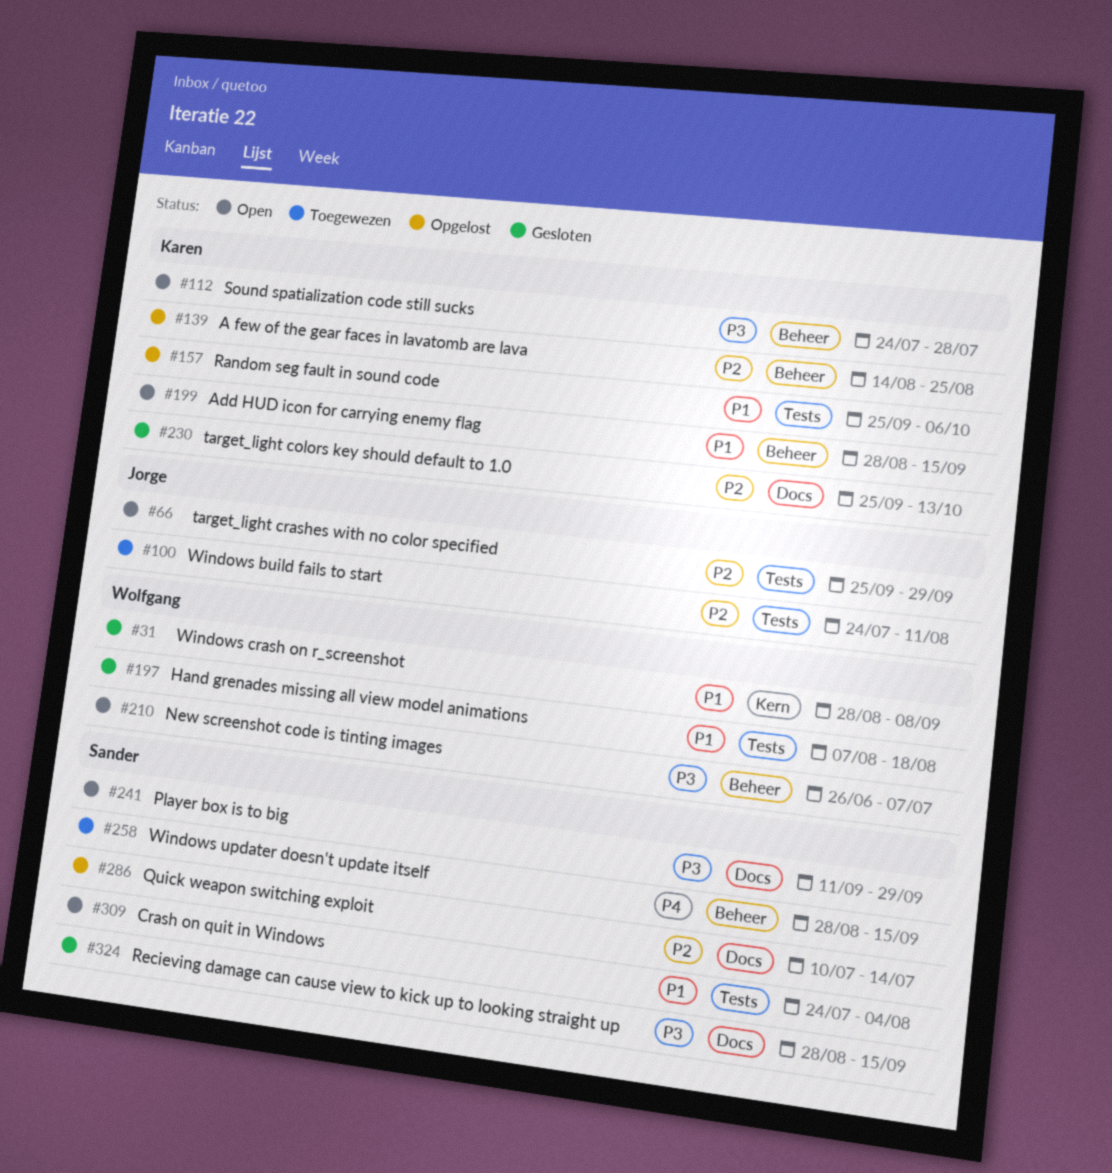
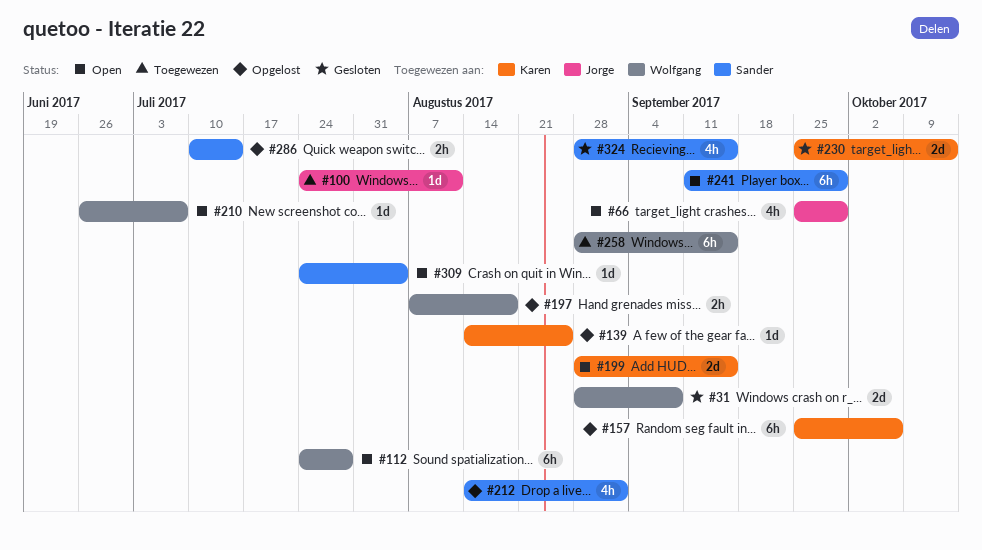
#112, owner: Karen -> Wolfgang
#197, status: Gesloten -> Opgelost
#212: none -> present
#258, owner: Sander -> Wolfgang

